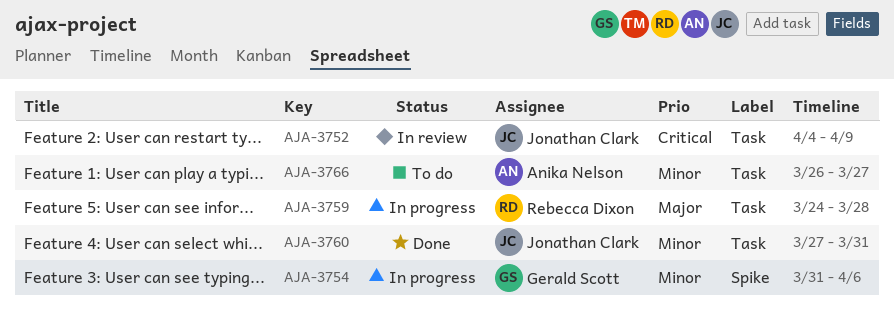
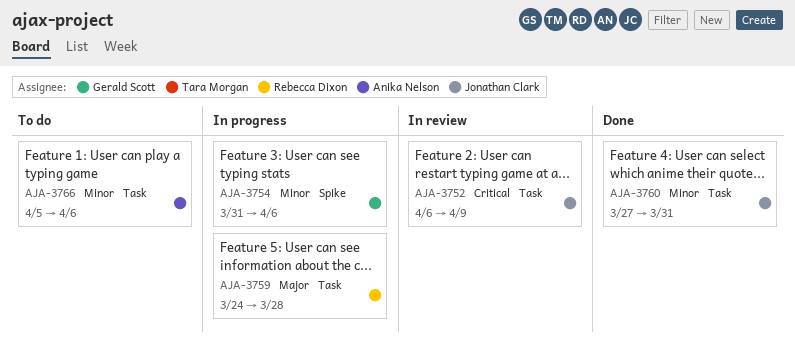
AJA-3752, start: Apr 4 -> Apr 6
AJA-3766, start: Mar 26 -> Apr 5
AJA-3766, due: Mar 27 -> Apr 6

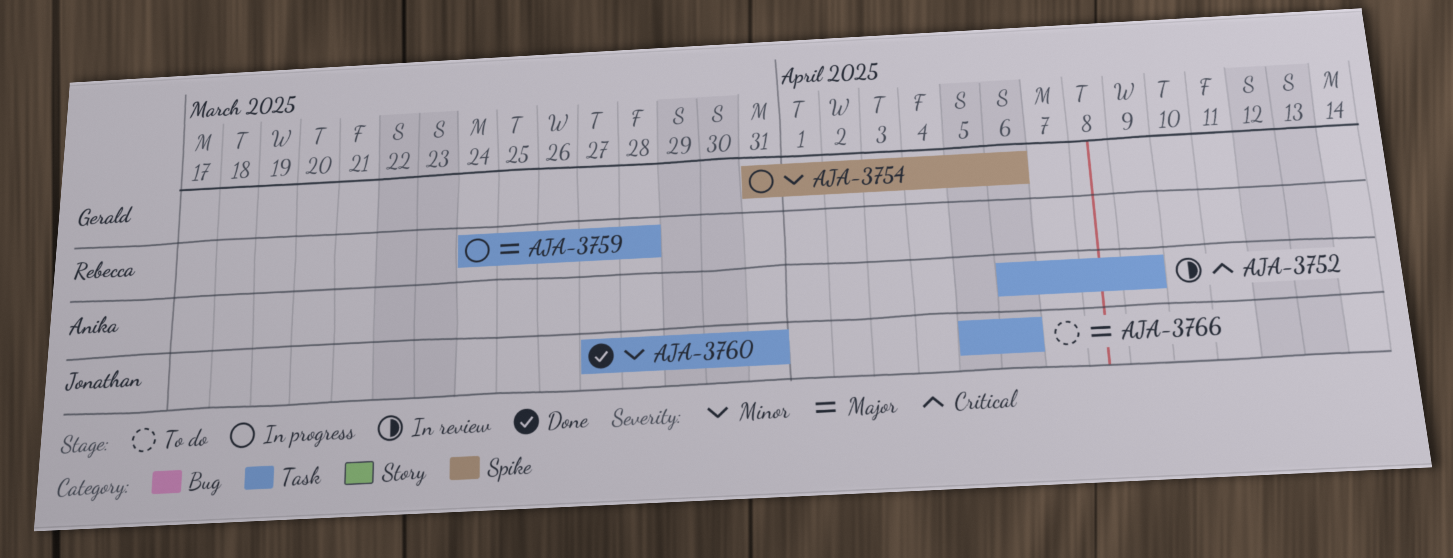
AJA-3752, owner: Jonathan Clark -> Anika Nelson
AJA-3766, owner: Anika Nelson -> Jonathan Clark
AJA-3766, priority: Minor -> Major

